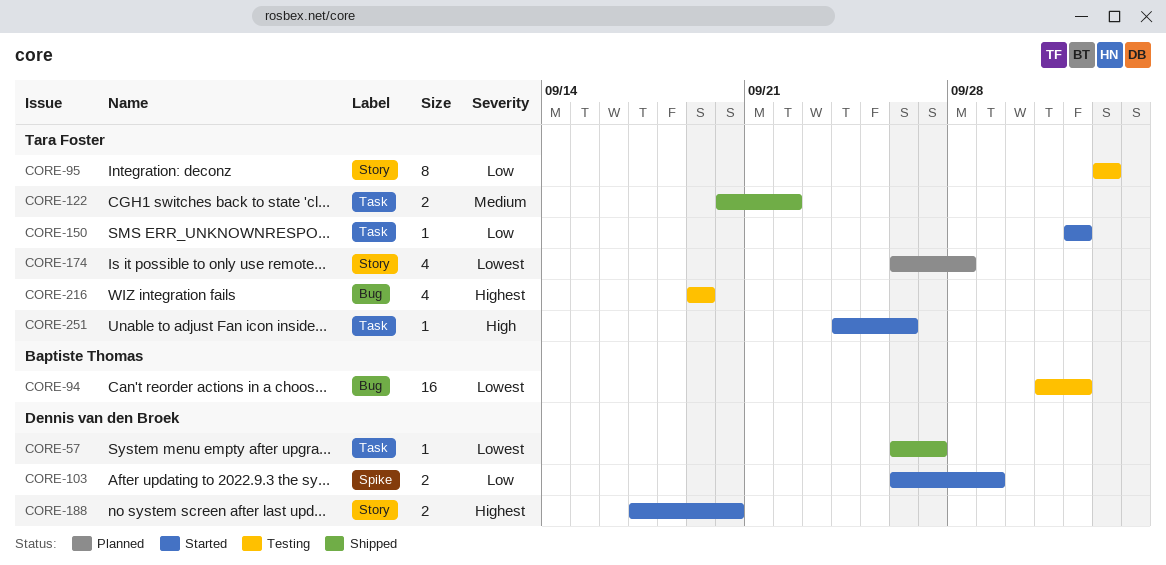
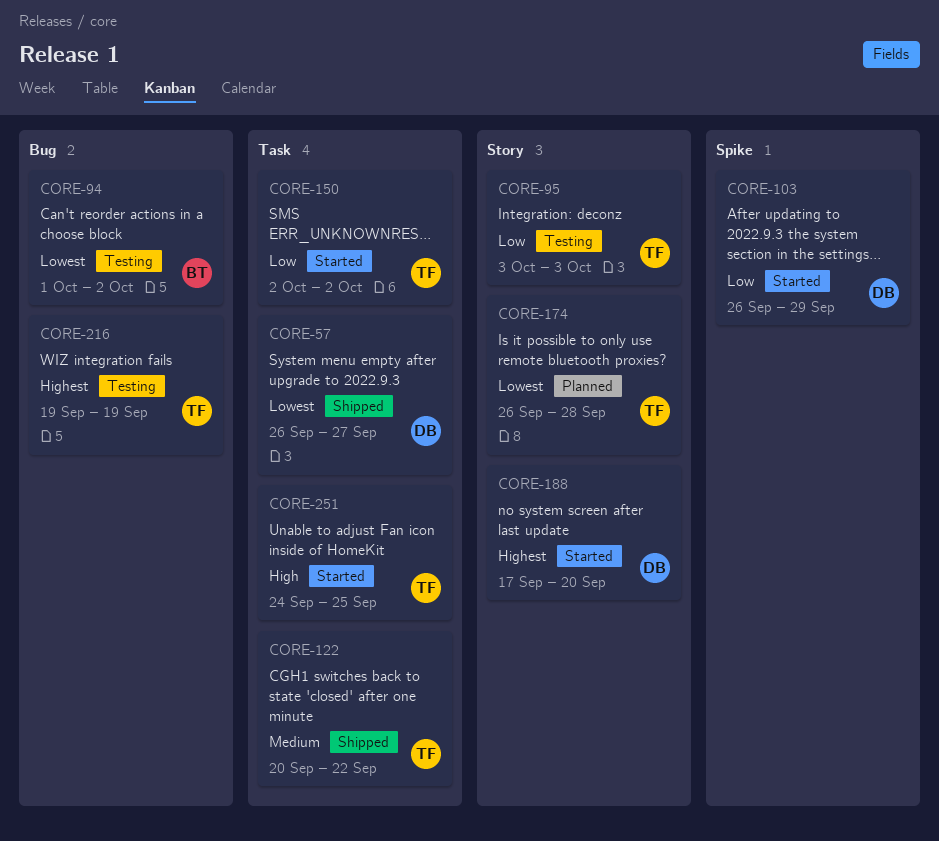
CORE-251, due: Sep 26 -> Sep 25

